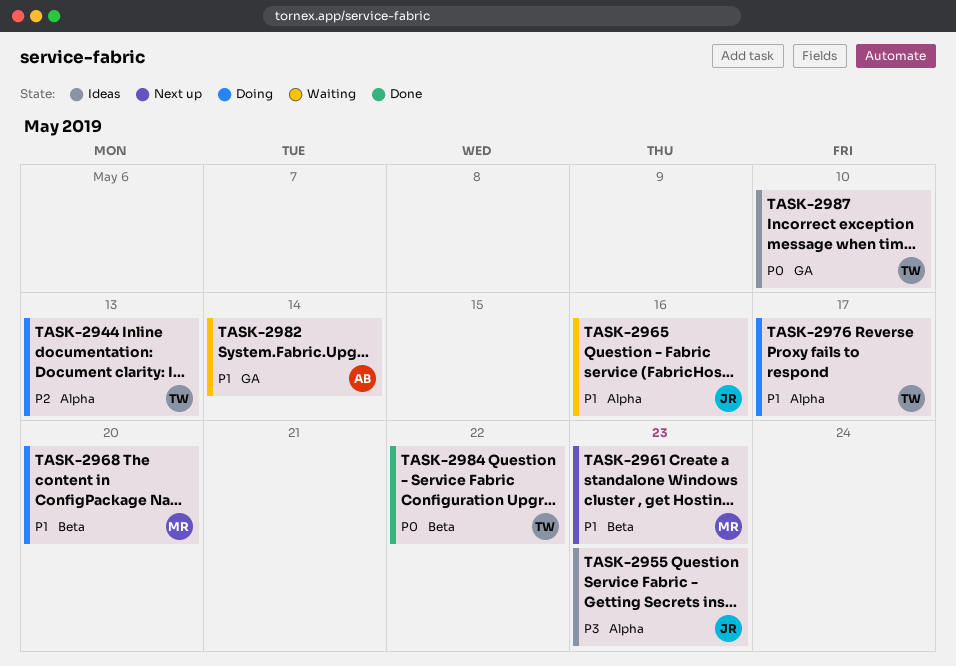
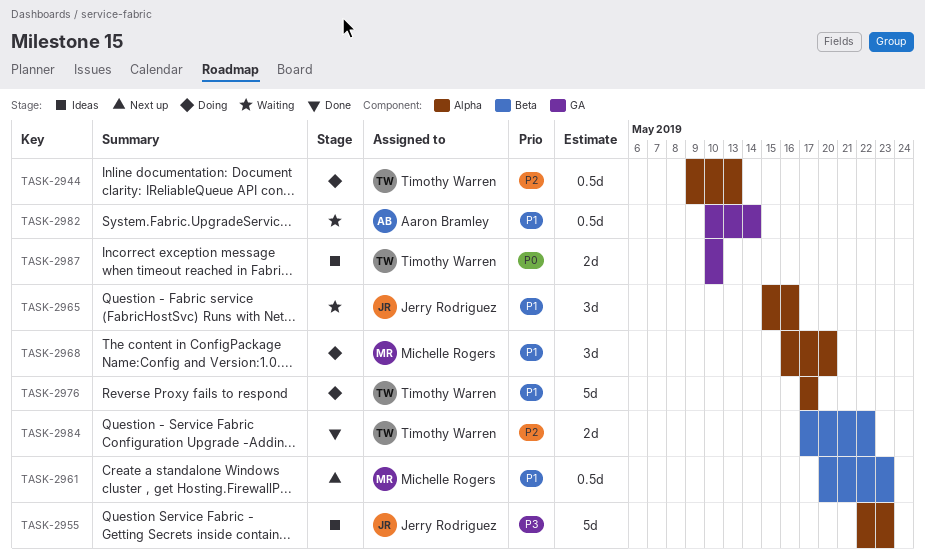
TASK-2968, label: Beta -> Alpha
TASK-2984, priority: P0 -> P2

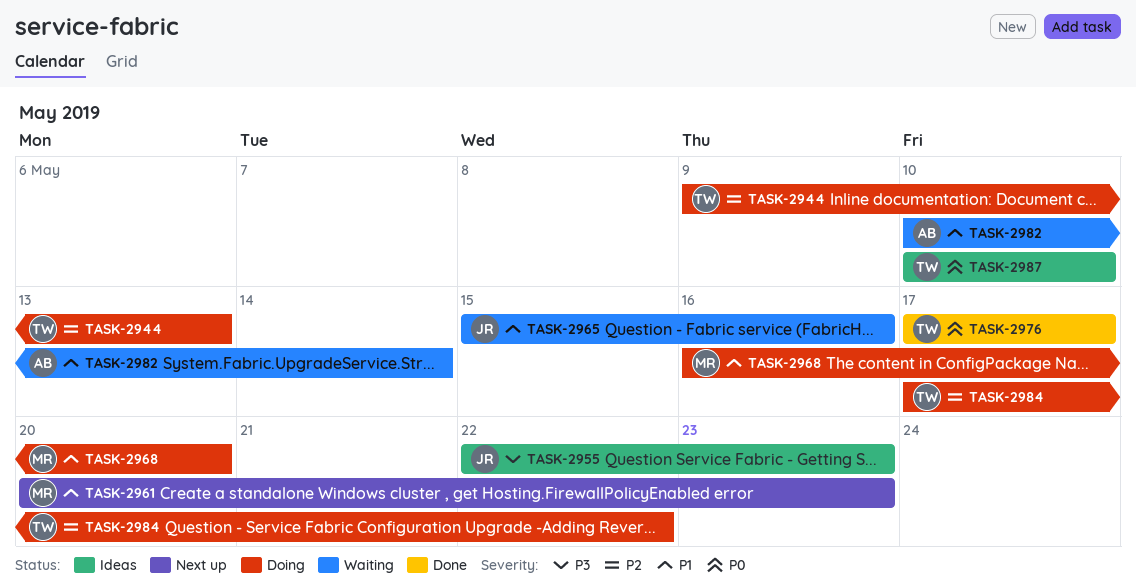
TASK-2976, status: Doing -> Done
TASK-2976, priority: P1 -> P0
TASK-2984, status: Done -> Doing

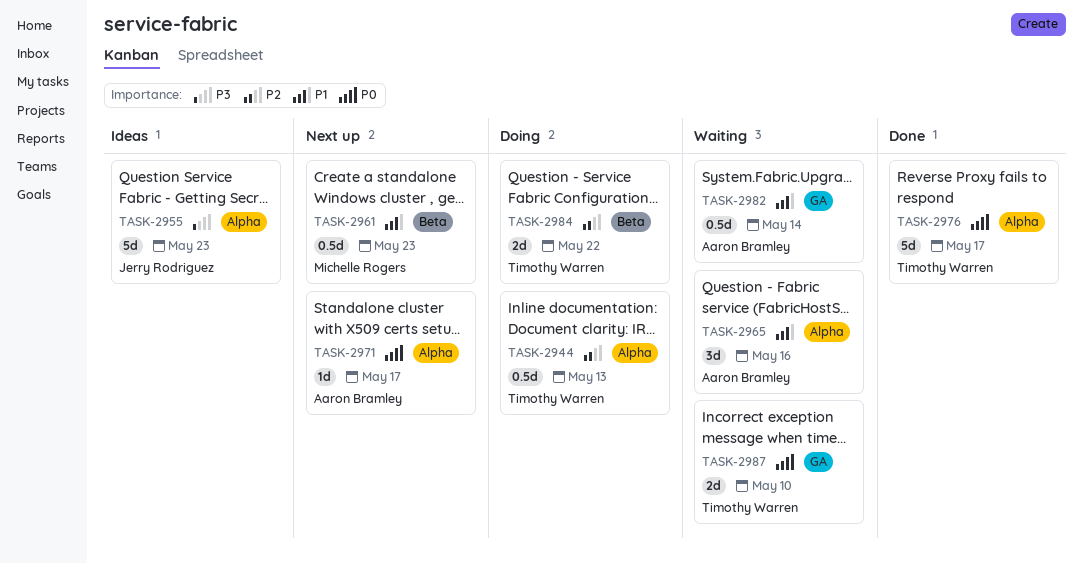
TASK-2965, owner: Jerry Rodriguez -> Aaron Bramley
TASK-2968: present -> none
TASK-2971: none -> present
TASK-2987, status: Ideas -> Waiting

